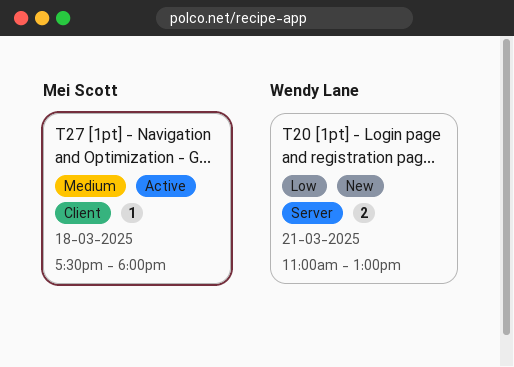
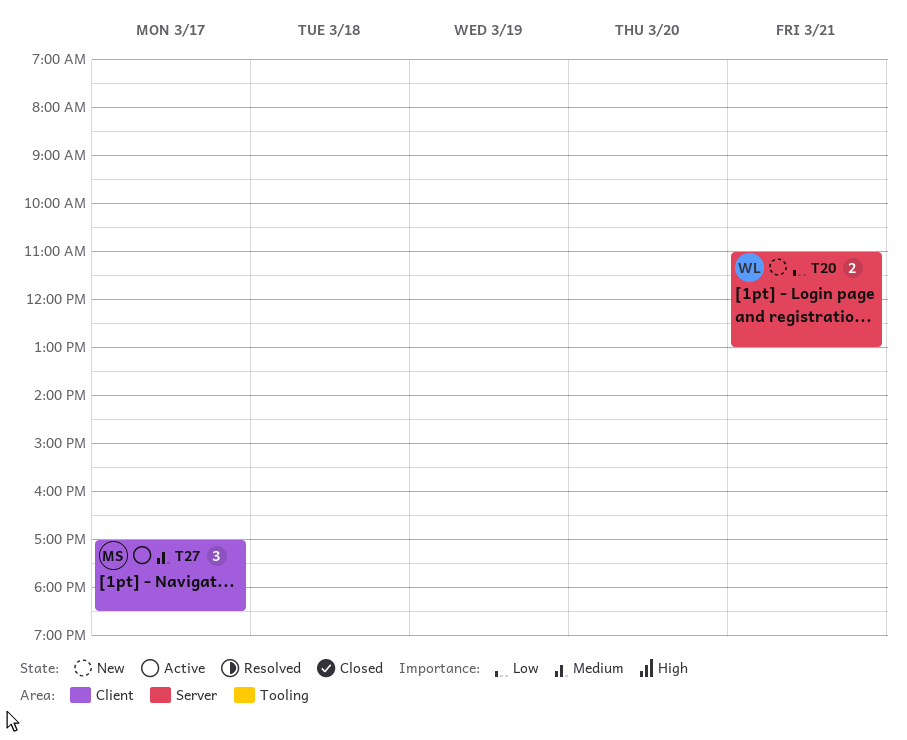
T27, estimate: 1 -> 3
T27, day: Mar 18 -> Mar 17
T27, begins: 17:30 -> 17:00
T27, ends: 18:00 -> 18:30

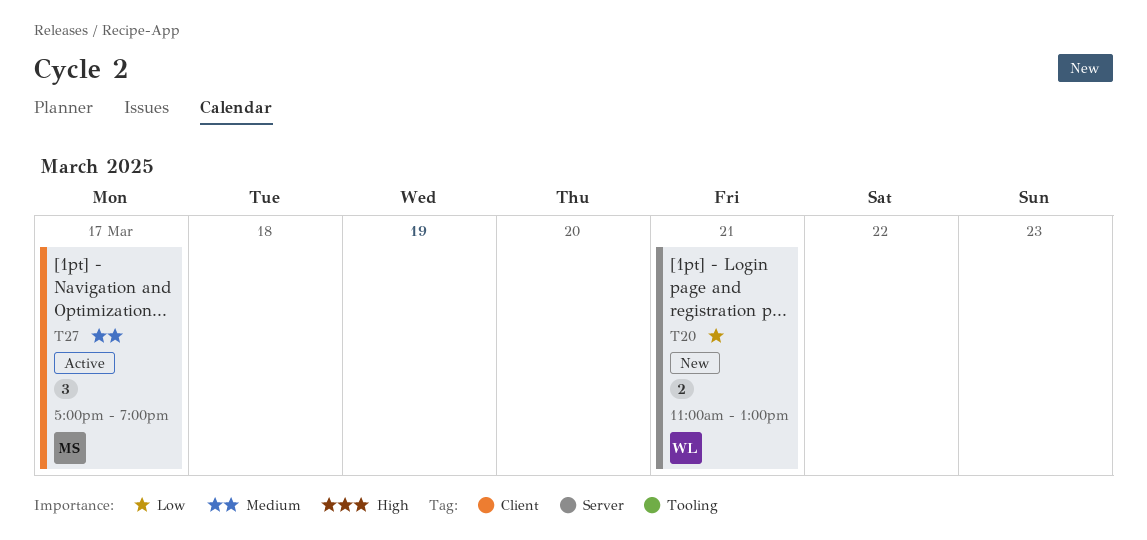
T27, ends: 18:30 -> 19:00

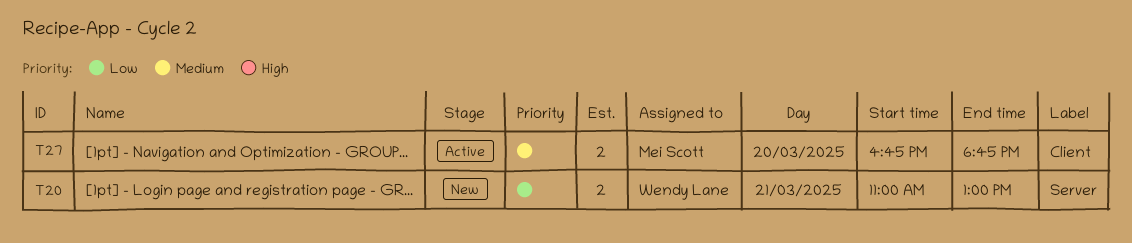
T27, estimate: 3 -> 2
T27, day: Mar 17 -> Mar 20
T27, begins: 17:00 -> 16:45
T27, ends: 19:00 -> 18:45

